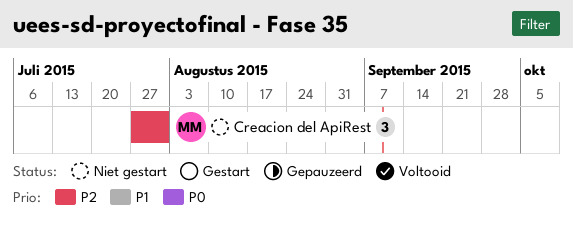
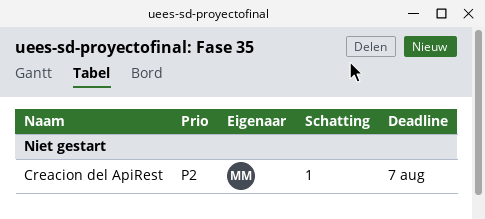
Creacion del ApiRest, estimate: 3 -> 1
Creacion del ApiRest, due: Jul 31 -> Aug 7

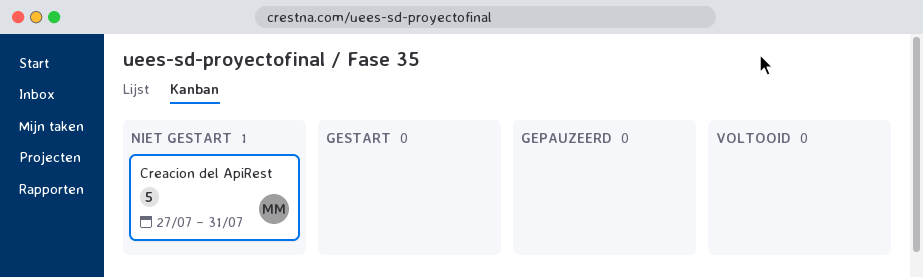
Creacion del ApiRest, estimate: 1 -> 5
Creacion del ApiRest, due: Aug 7 -> Jul 31

